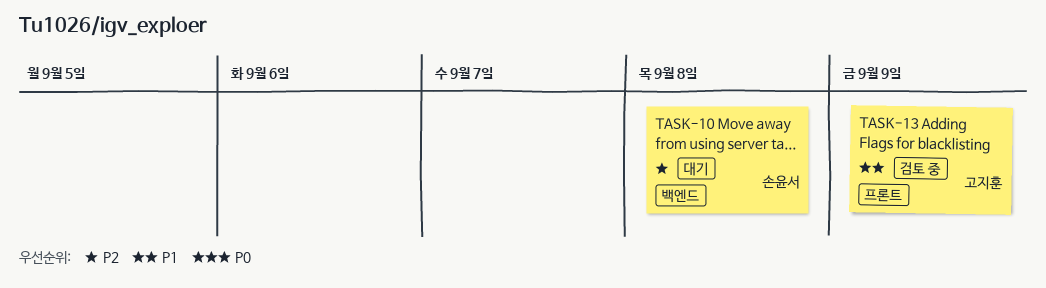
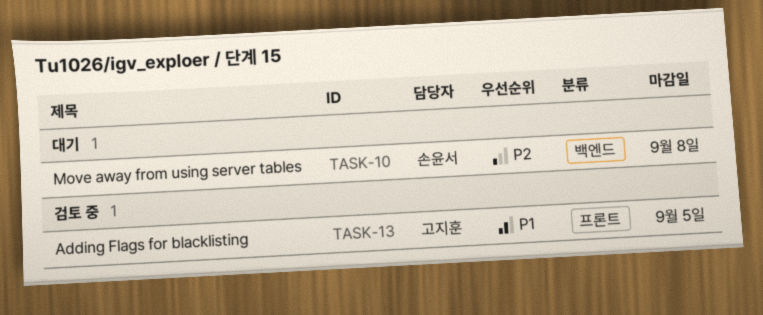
TASK-13, due: Sep 9 -> Sep 5

